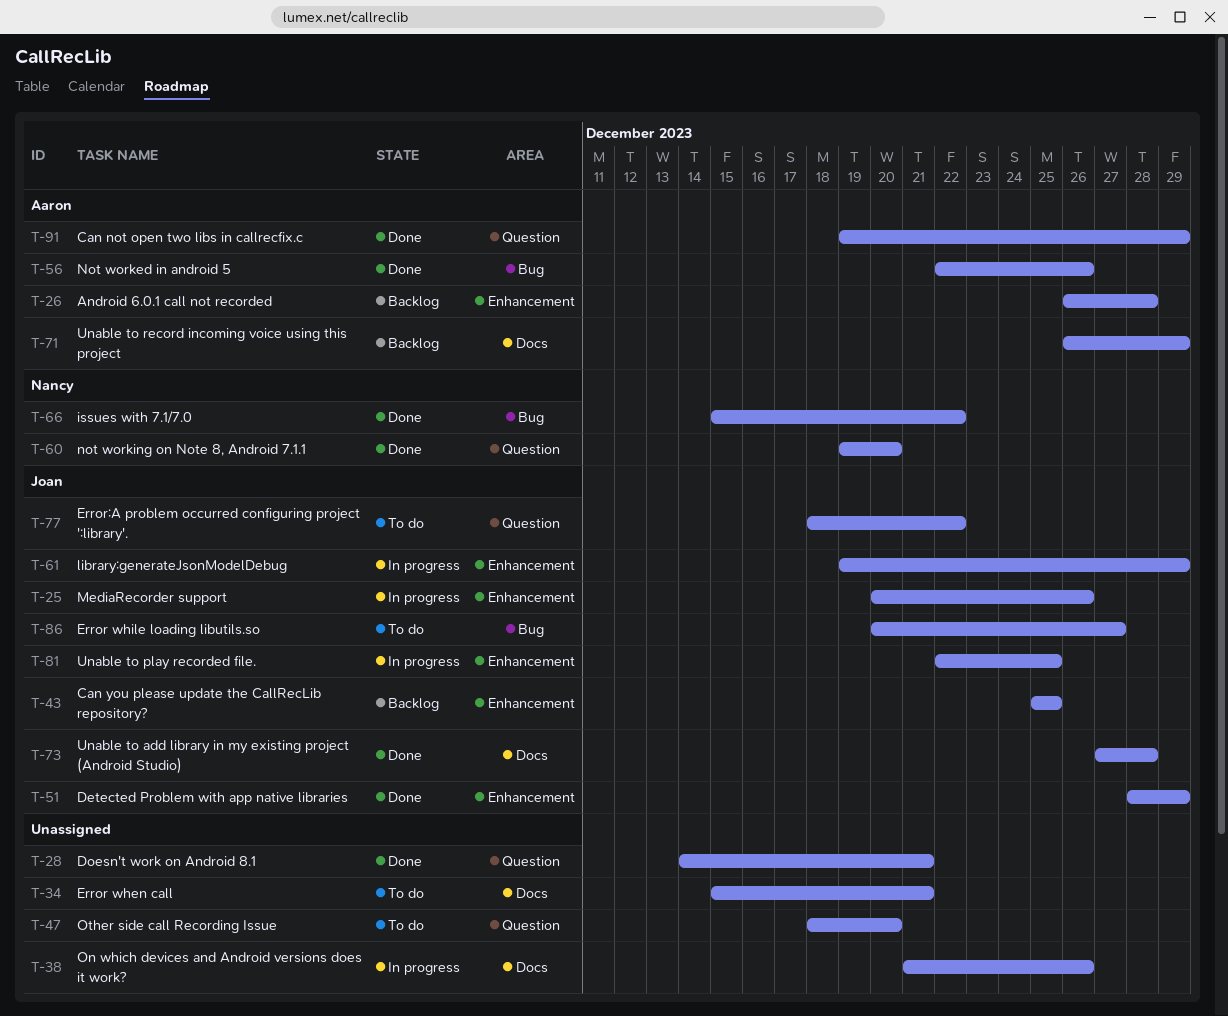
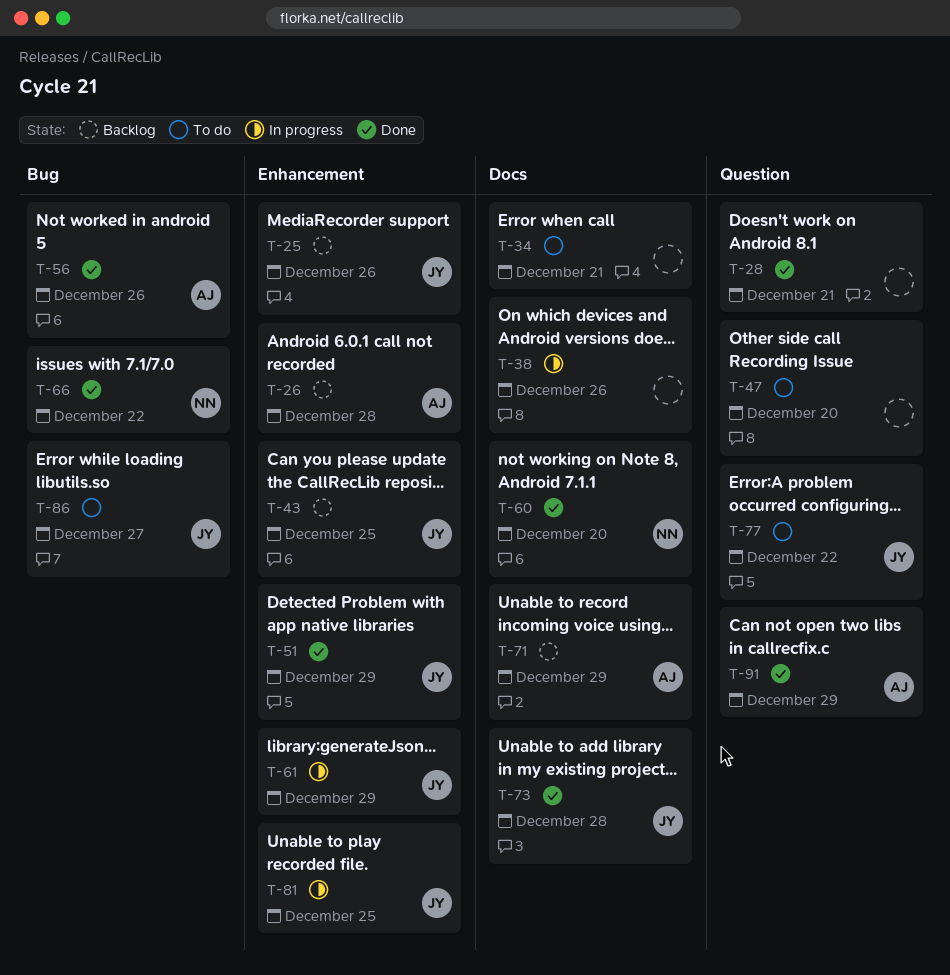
T-25, status: In progress -> Backlog
T-60, label: Question -> Docs

